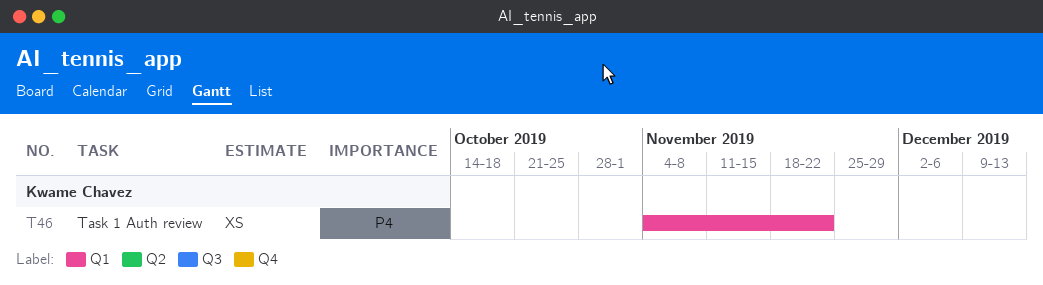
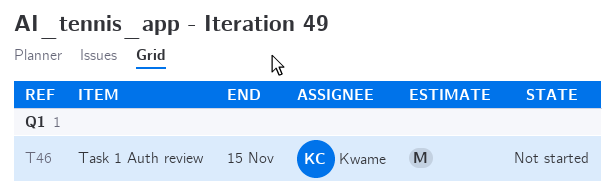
T46, estimate: XS -> M
T46, due: Nov 22 -> Nov 15

